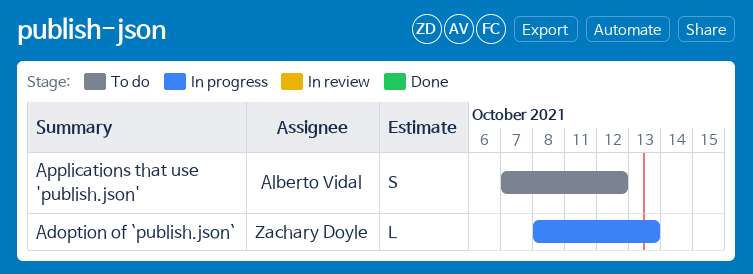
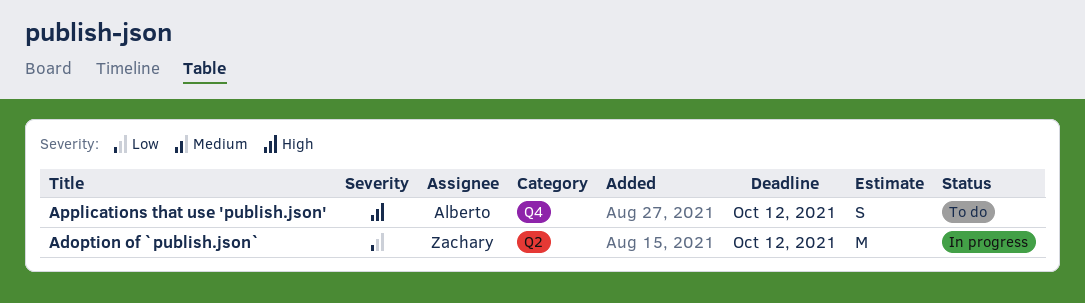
Adoption of `publish.json`, estimate: L -> M
Adoption of `publish.json`, due: Oct 13 -> Oct 12

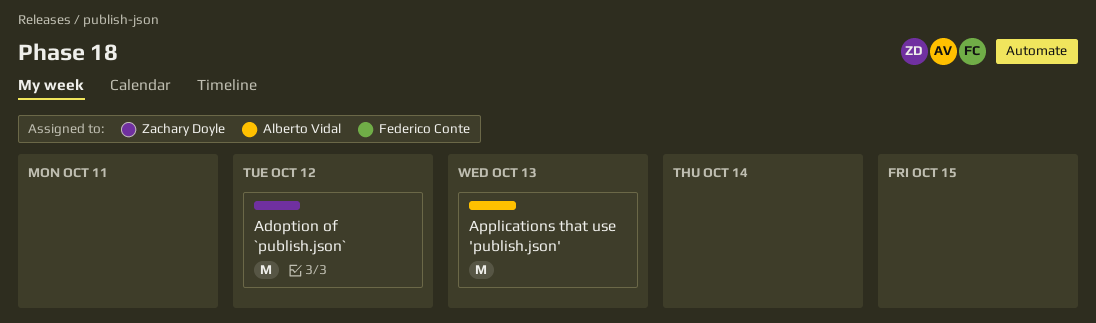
Applications that use 'publish.json', estimate: S -> M
Applications that use 'publish.json', due: Oct 12 -> Oct 13

